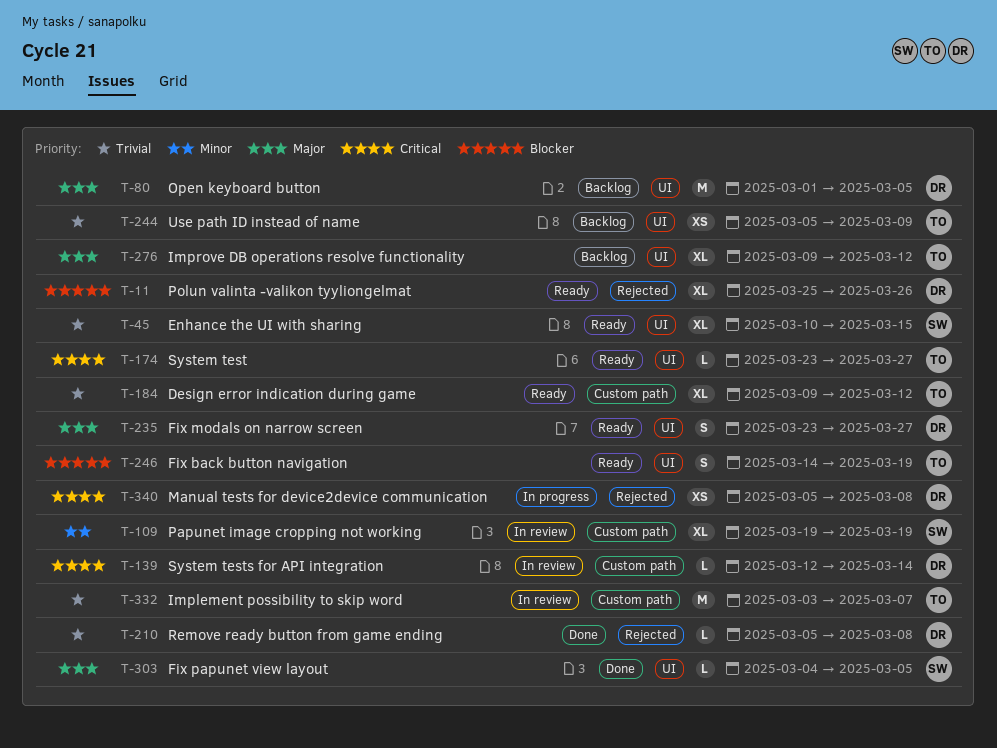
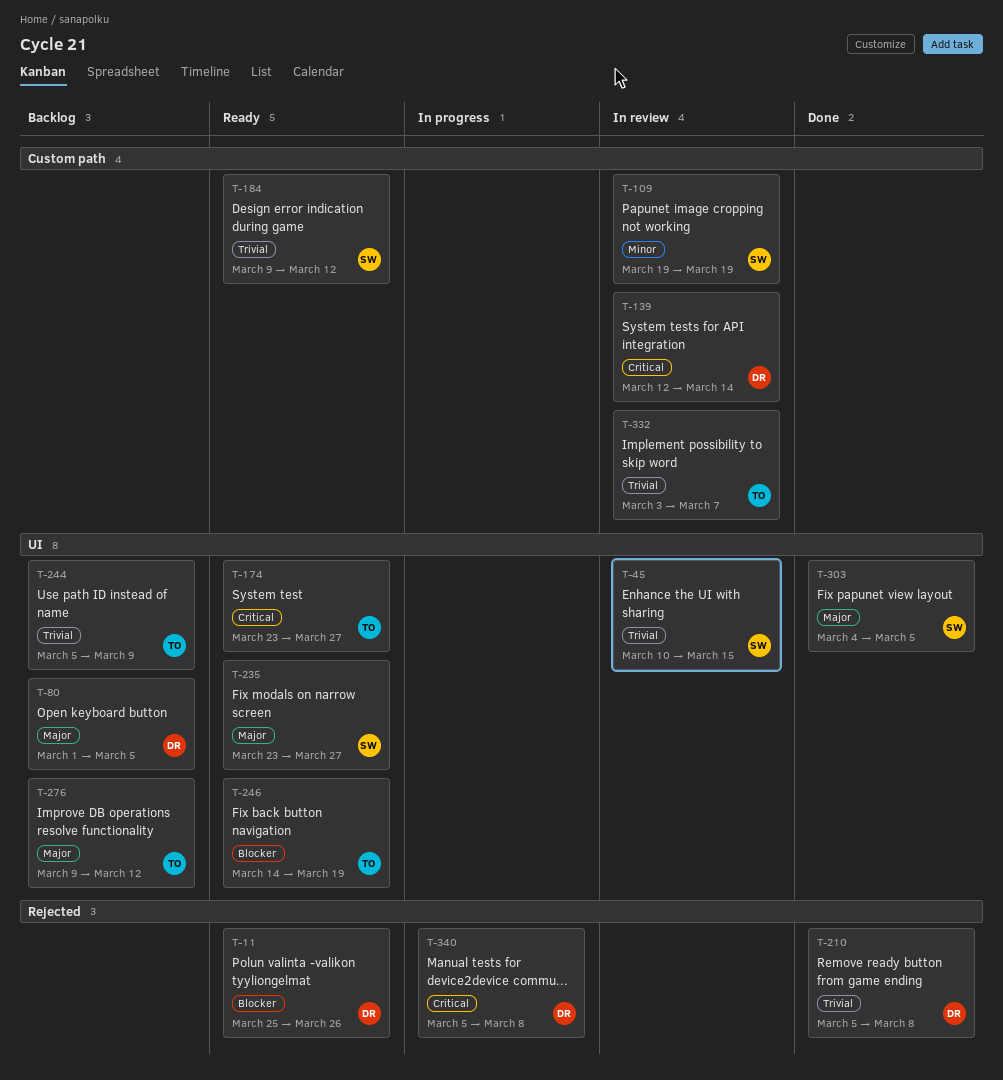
T-45, status: Ready -> In review
T-184, owner: TO -> SW
T-235, owner: DR -> SW

